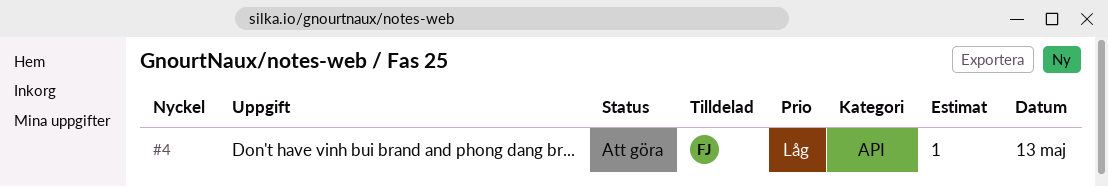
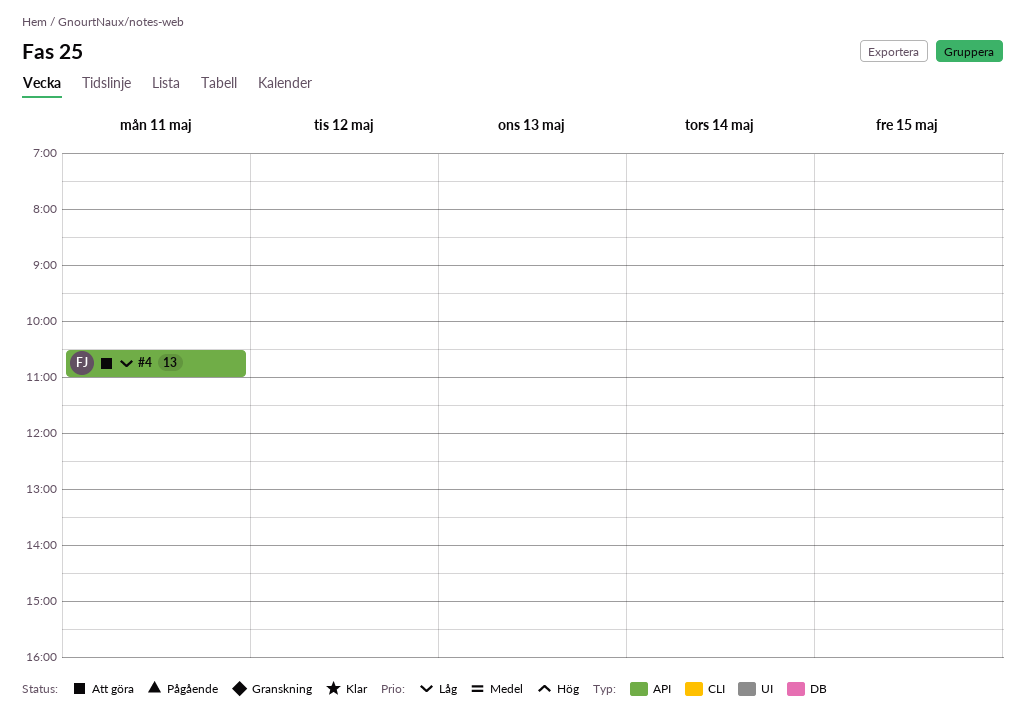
#4, estimate: 1 -> 13
#4, day: May 13 -> May 11

